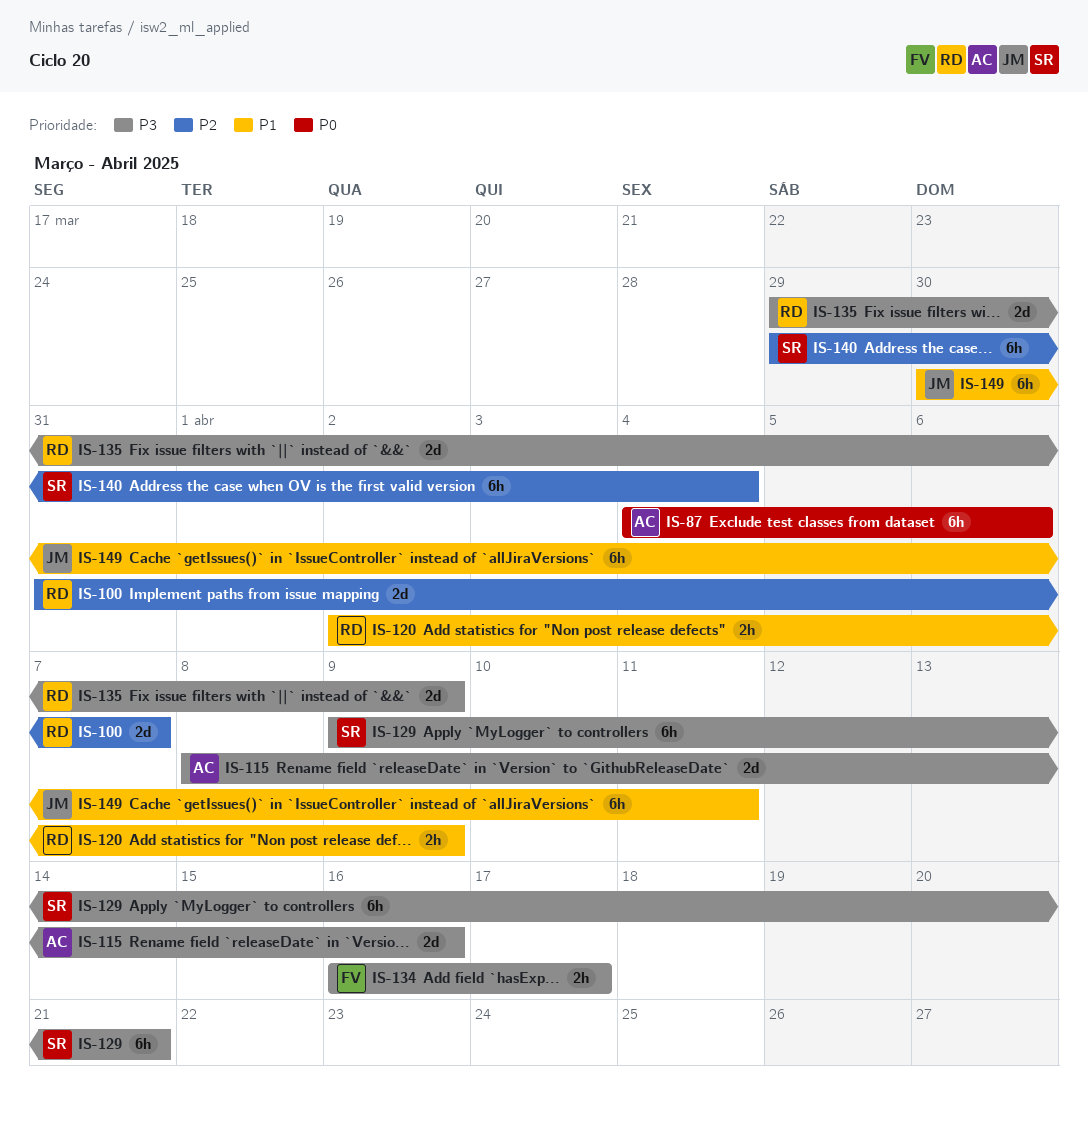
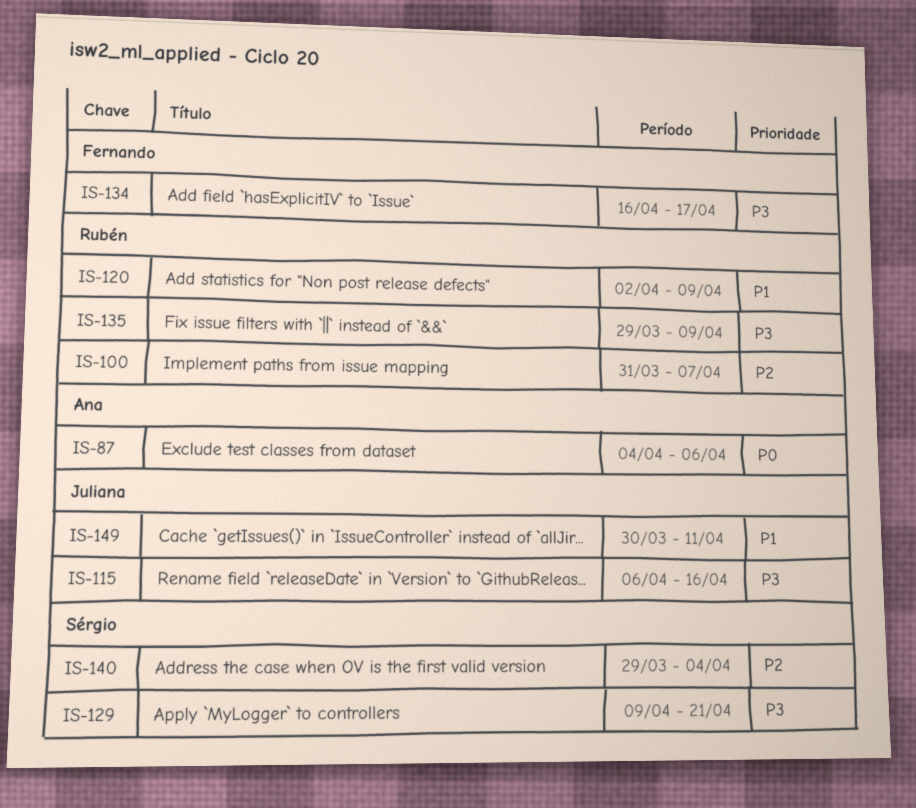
IS-115, owner: Ana -> Juliana
IS-115, start: Apr 8 -> Apr 6

